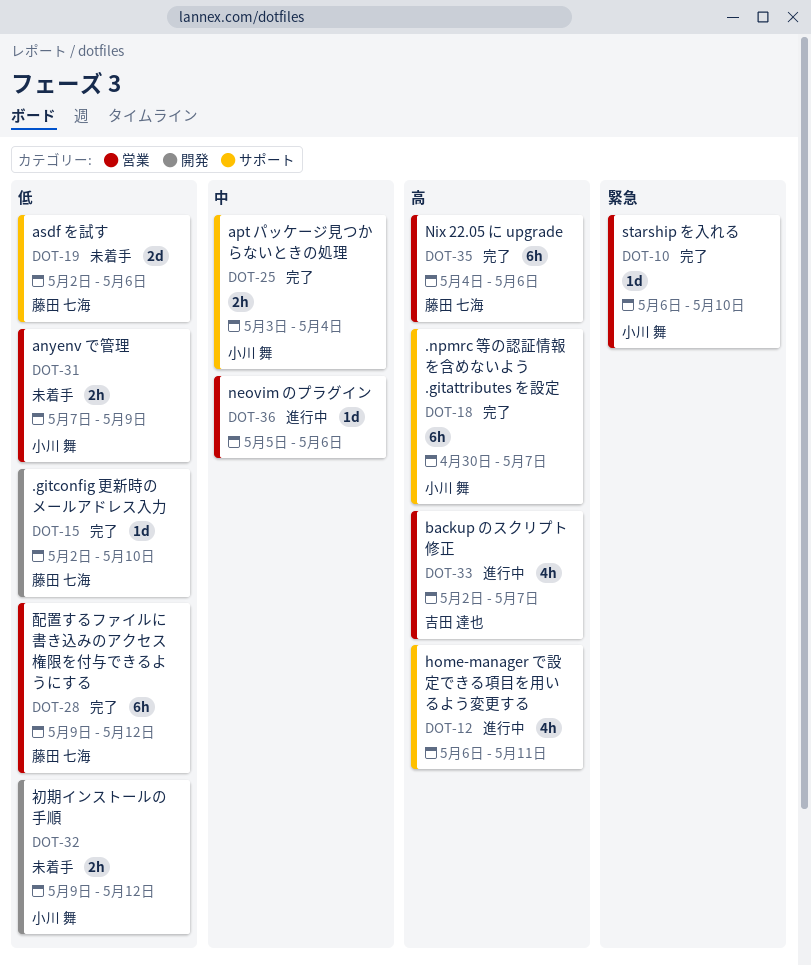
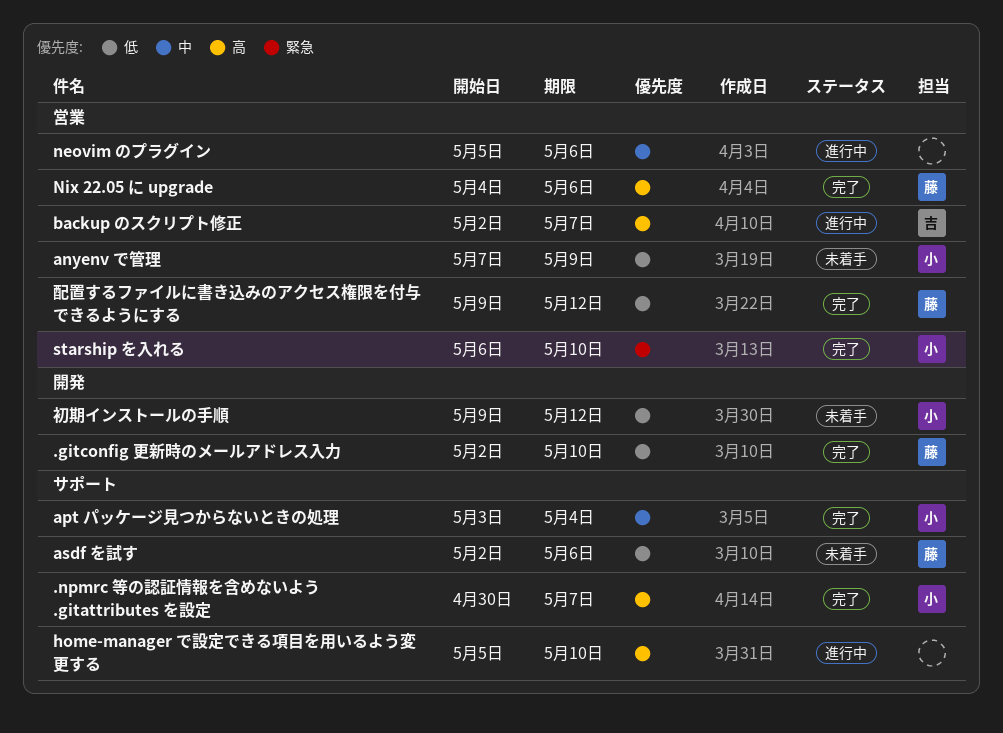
home-manager で設定できる項目を用いるよう変更する, start: May 6 -> May 5
home-manager で設定できる項目を用いるよう変更する, due: May 11 -> May 10

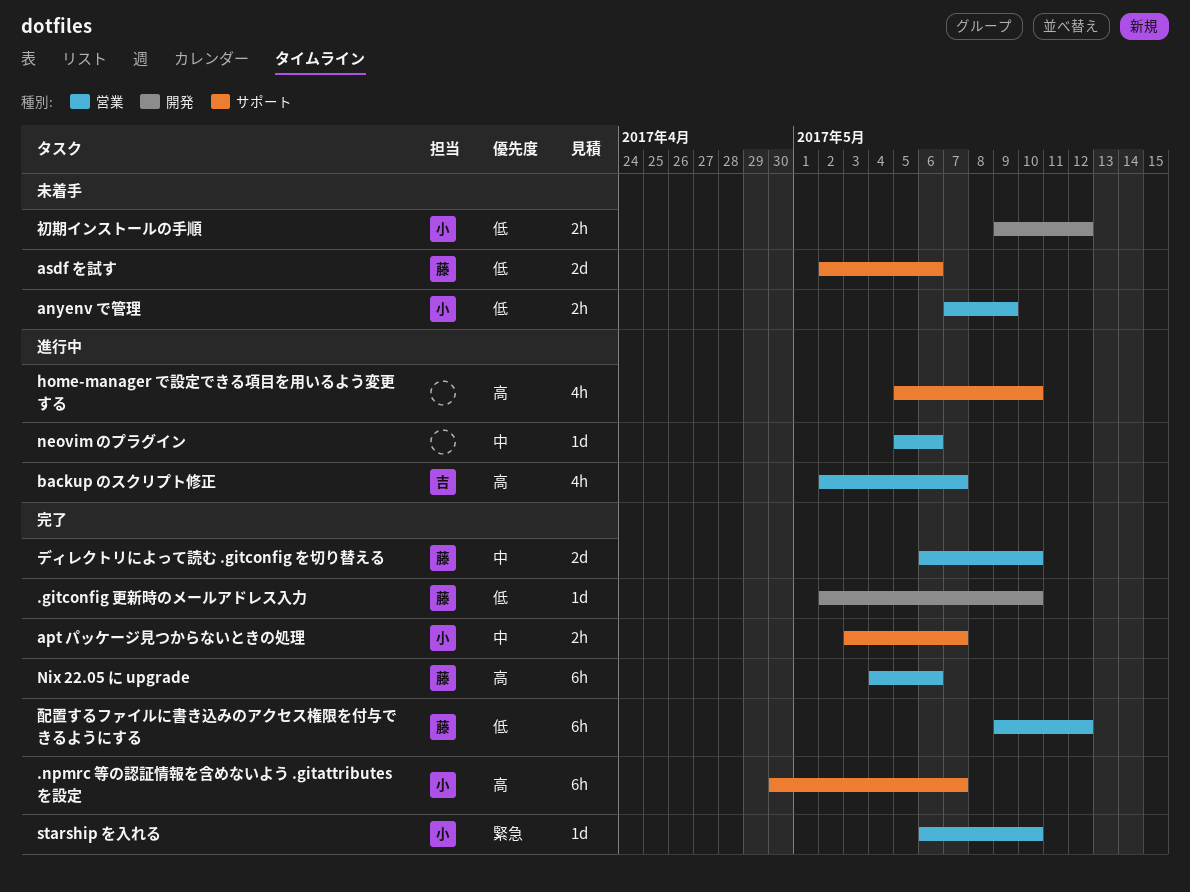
apt パッケージ見つからないときの処理, due: May 4 -> May 7
ディレクトリによって読む .gitconfig を切り替える: none -> present

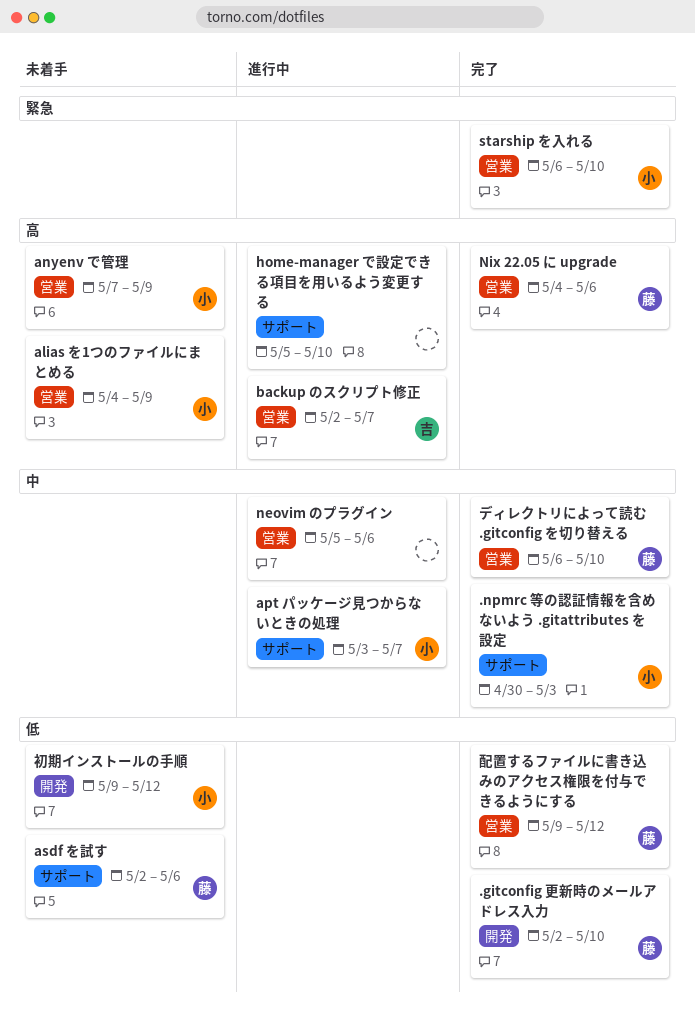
.npmrc 等の認証情報を含めないよう .gitattributes を設定, priority: 高 -> 中
.npmrc 等の認証情報を含めないよう .gitattributes を設定, due: May 7 -> May 3
alias を1つのファイルにまとめる: none -> present
anyenv で管理, priority: 低 -> 高
apt パッケージ見つからないときの処理, status: 完了 -> 進行中

